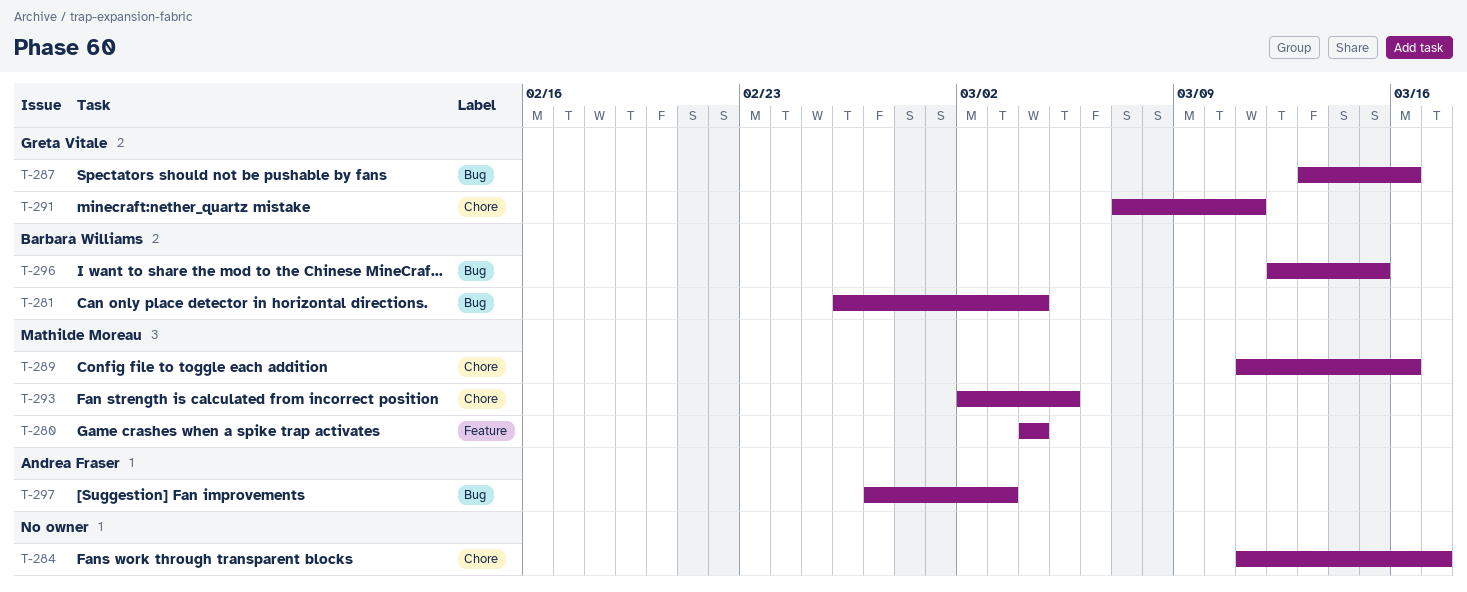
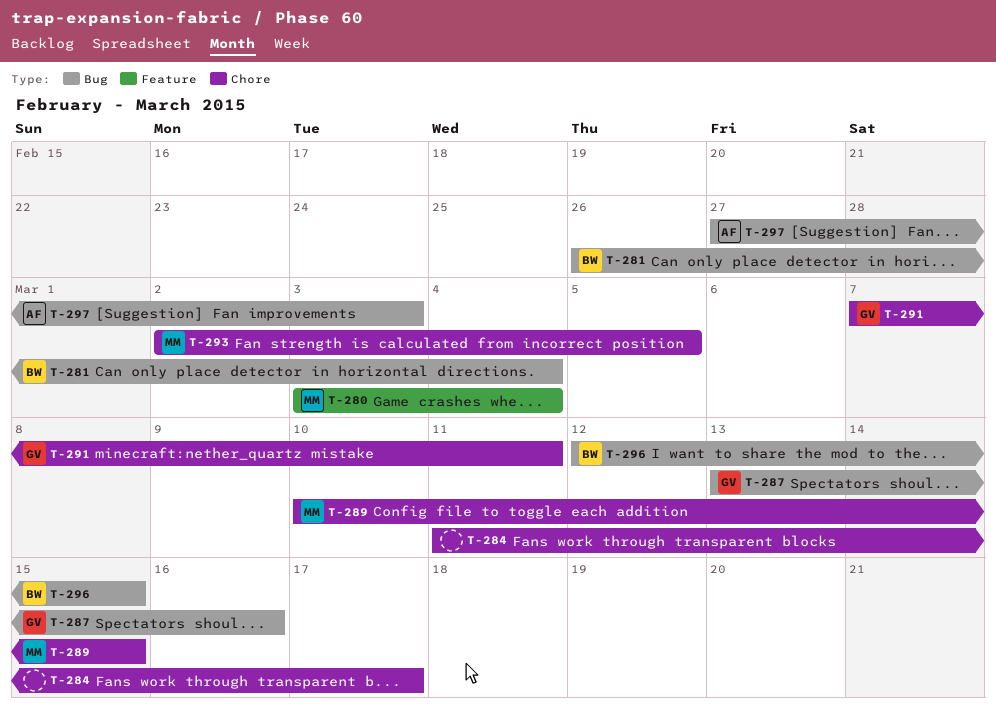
T-280, start: Mar 4 -> Mar 3
T-289, start: Mar 11 -> Mar 10
T-289, due: Mar 16 -> Mar 15

